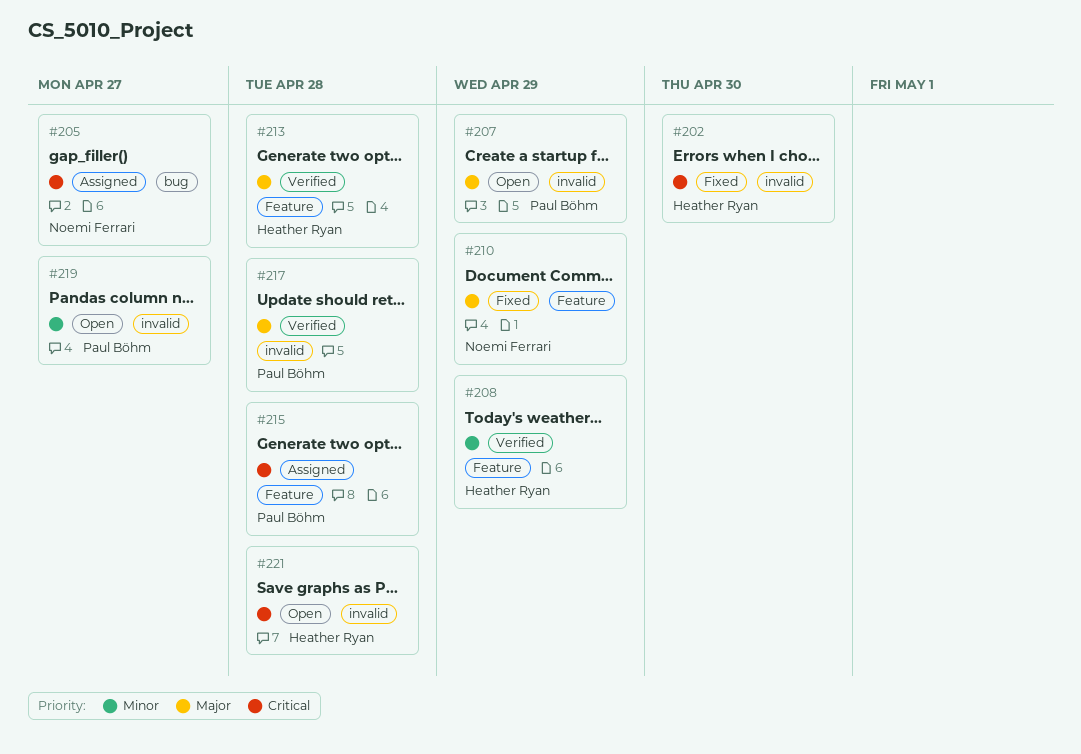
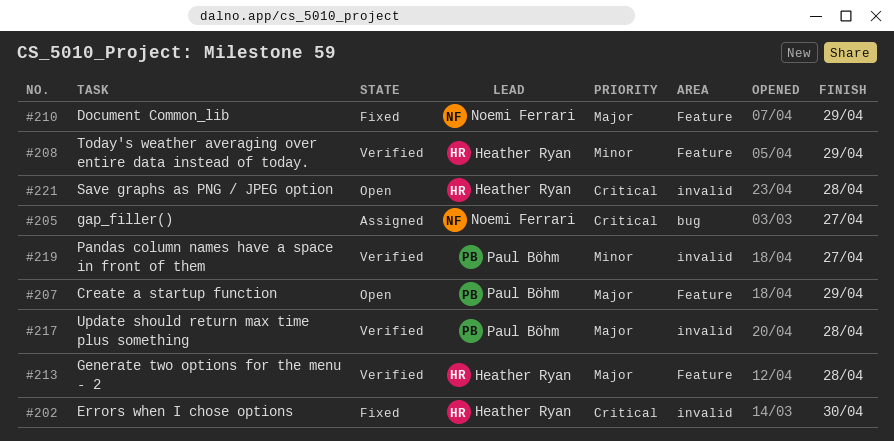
#207, label: invalid -> Feature
#215: present -> none
#219, status: Open -> Verified

